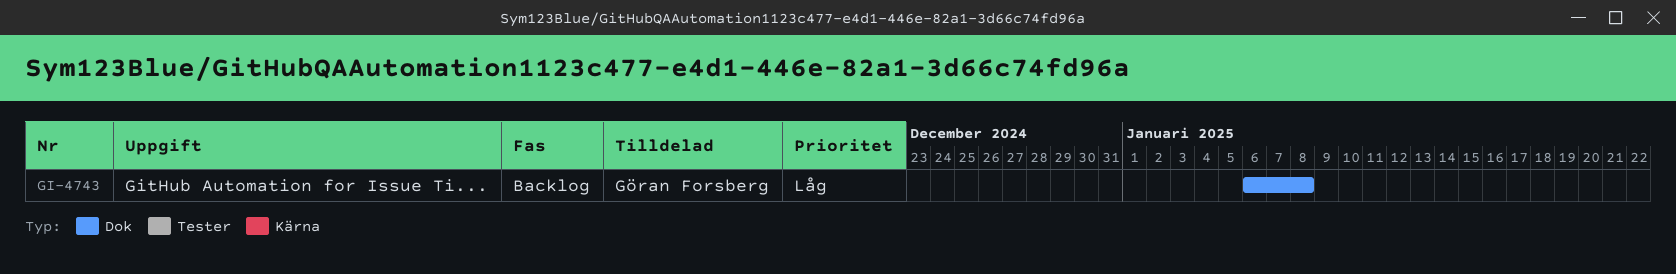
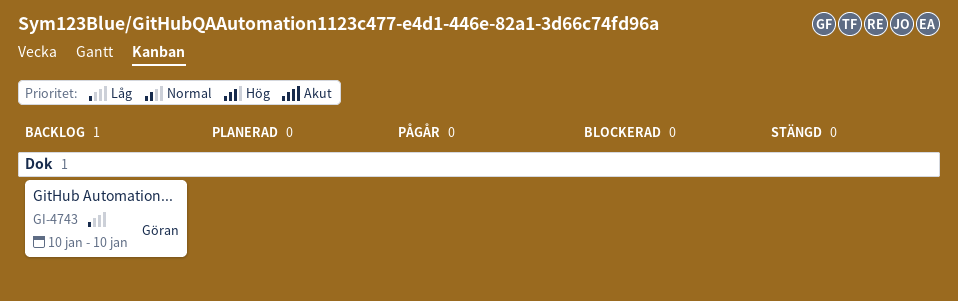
GI-4743, start: Jan 6 -> Jan 10
GI-4743, due: Jan 8 -> Jan 10

